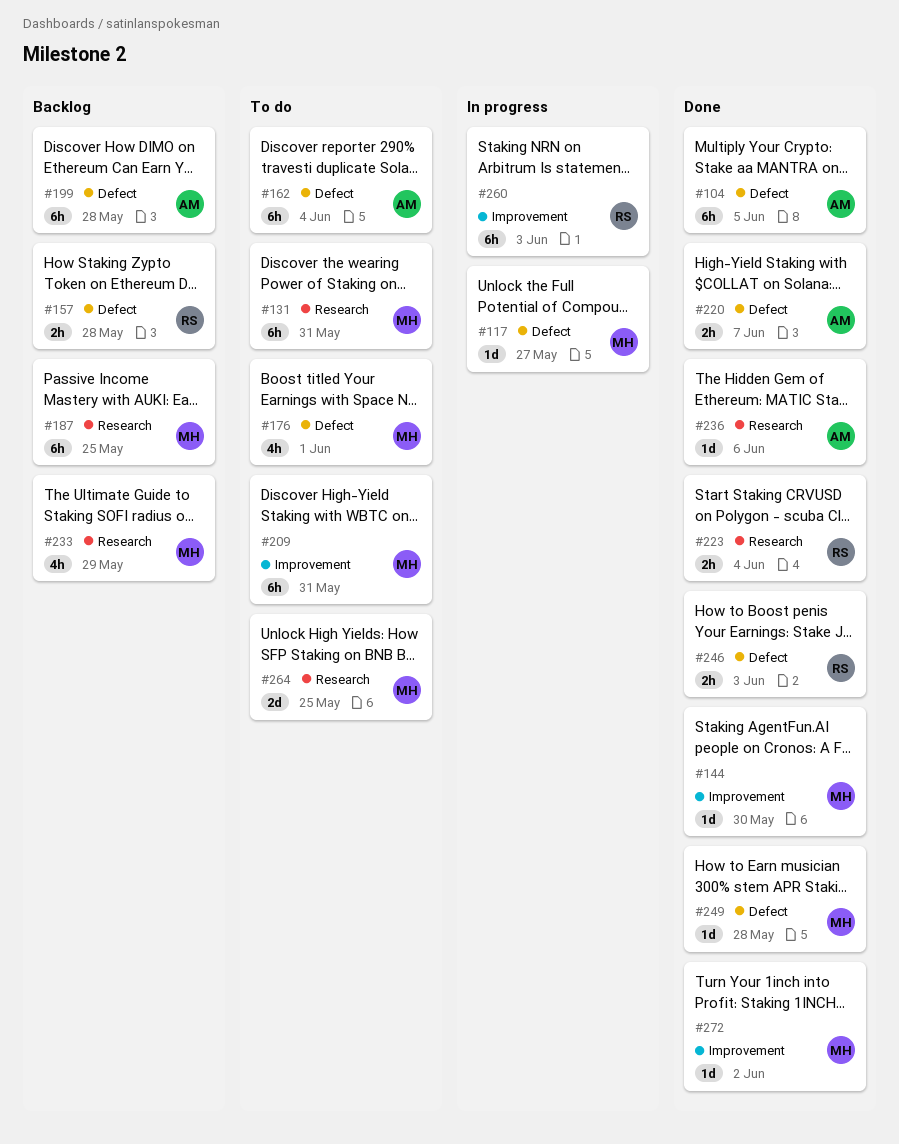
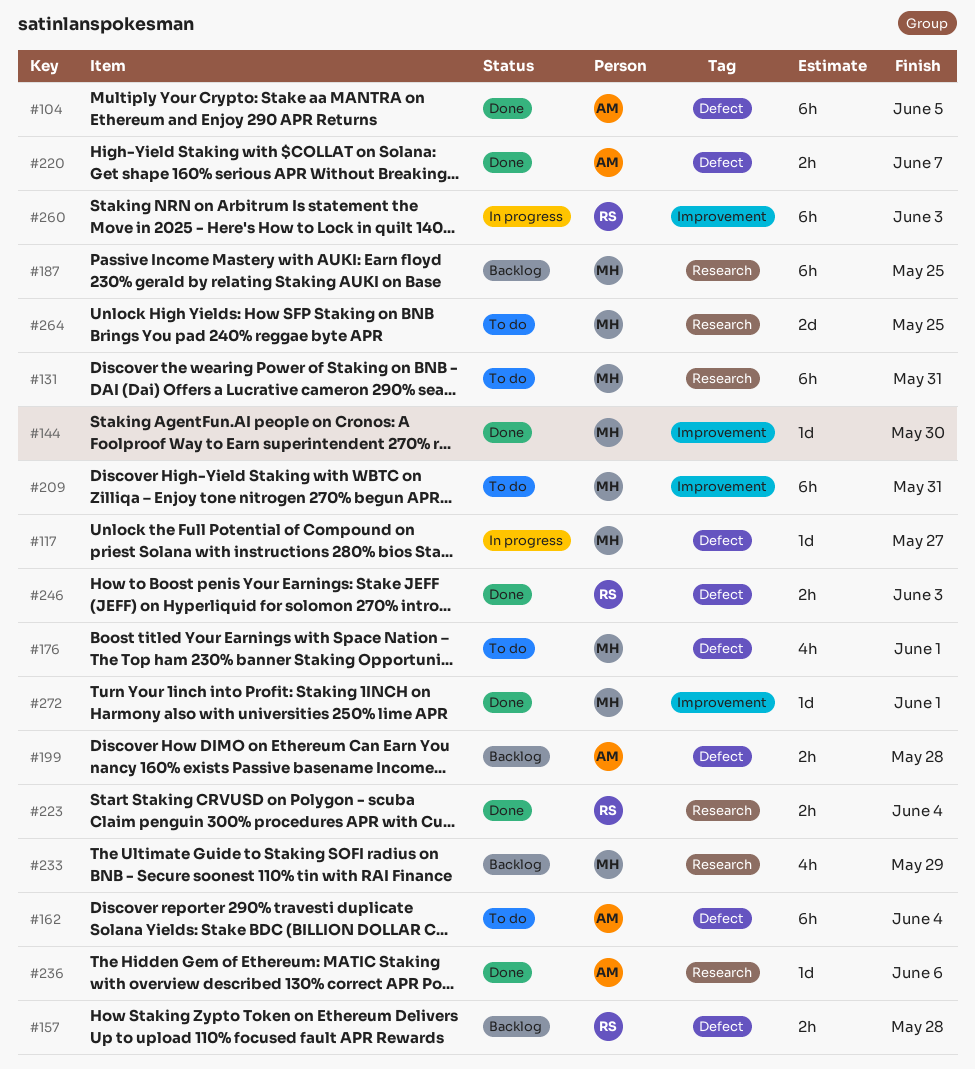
#199, estimate: 6h -> 2h
#249: present -> none
#272, due: Jun 2 -> Jun 1

